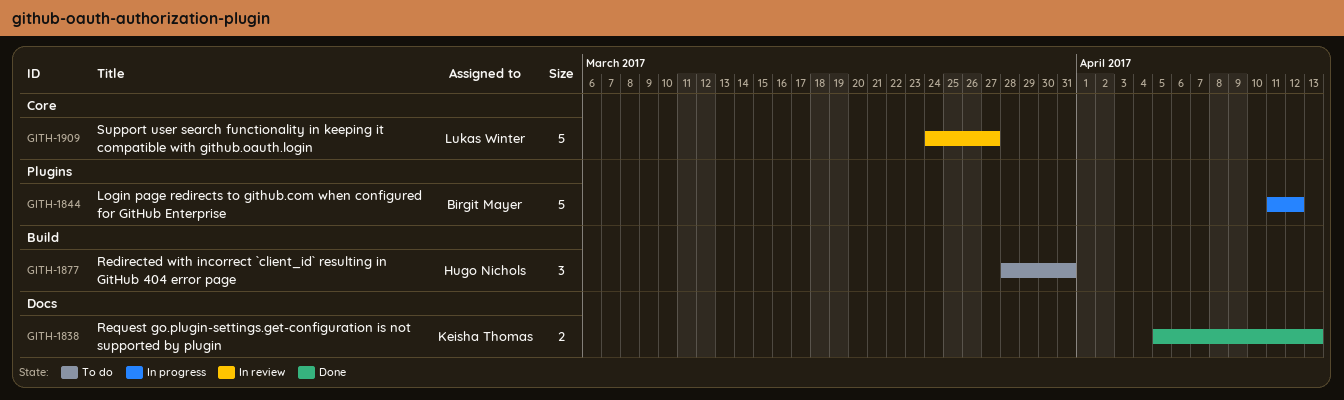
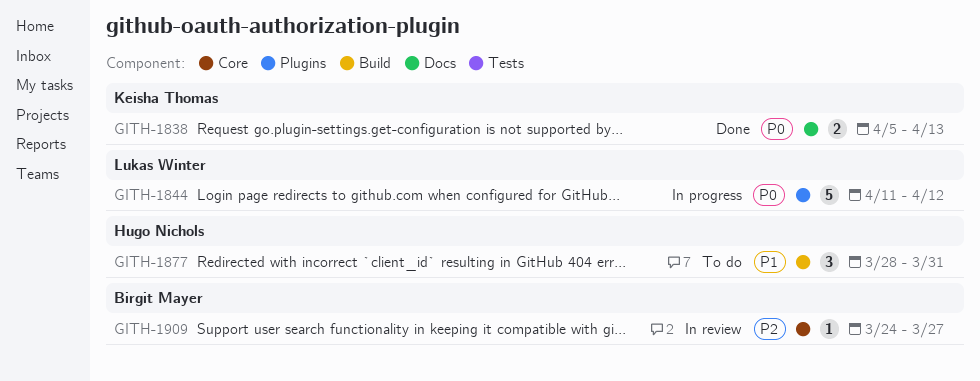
GITH-1844, owner: Birgit Mayer -> Lukas Winter
GITH-1909, owner: Lukas Winter -> Birgit Mayer
GITH-1909, estimate: 5 -> 1

